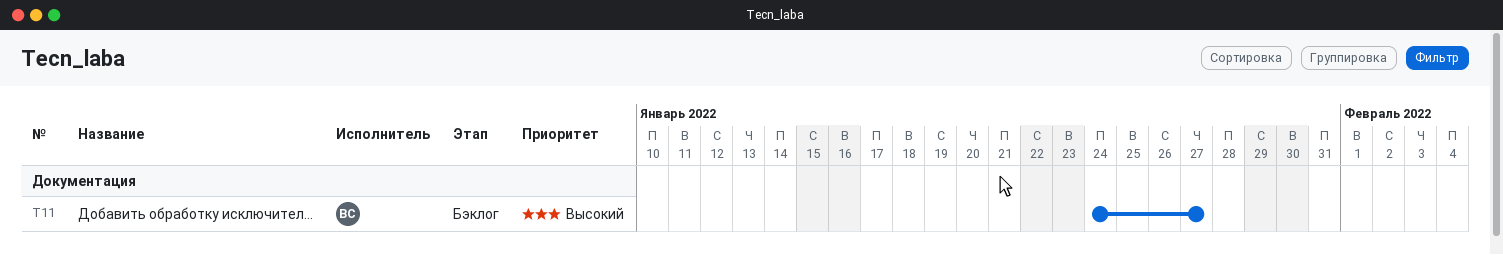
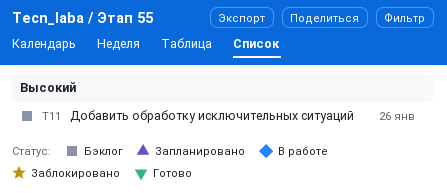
T11, due: Jan 27 -> Jan 26

